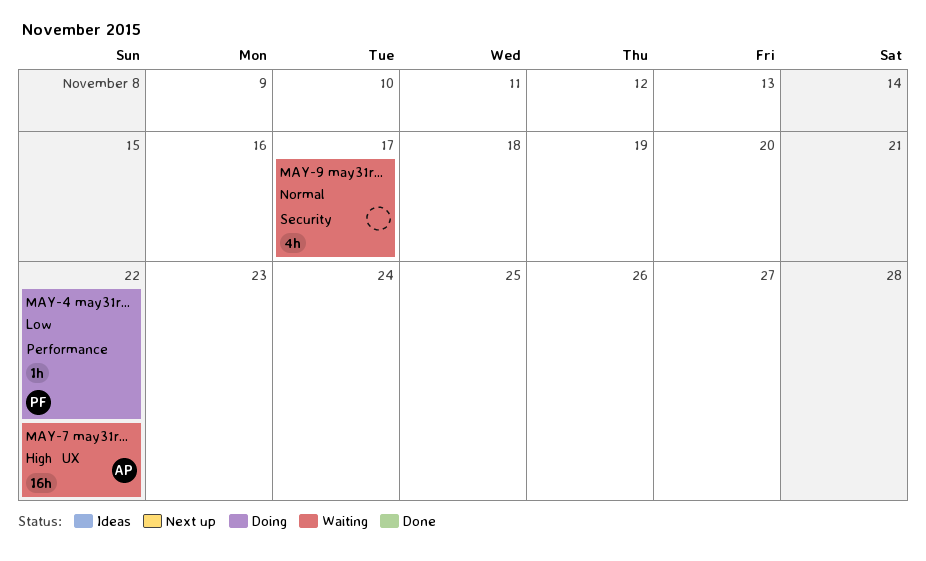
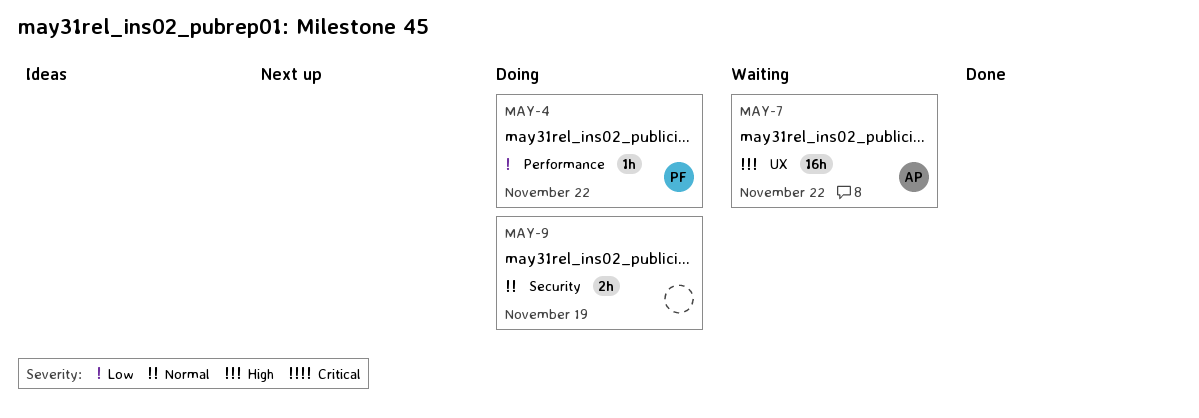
MAY-9, status: Waiting -> Doing
MAY-9, estimate: 4h -> 2h
MAY-9, due: Nov 17 -> Nov 19

